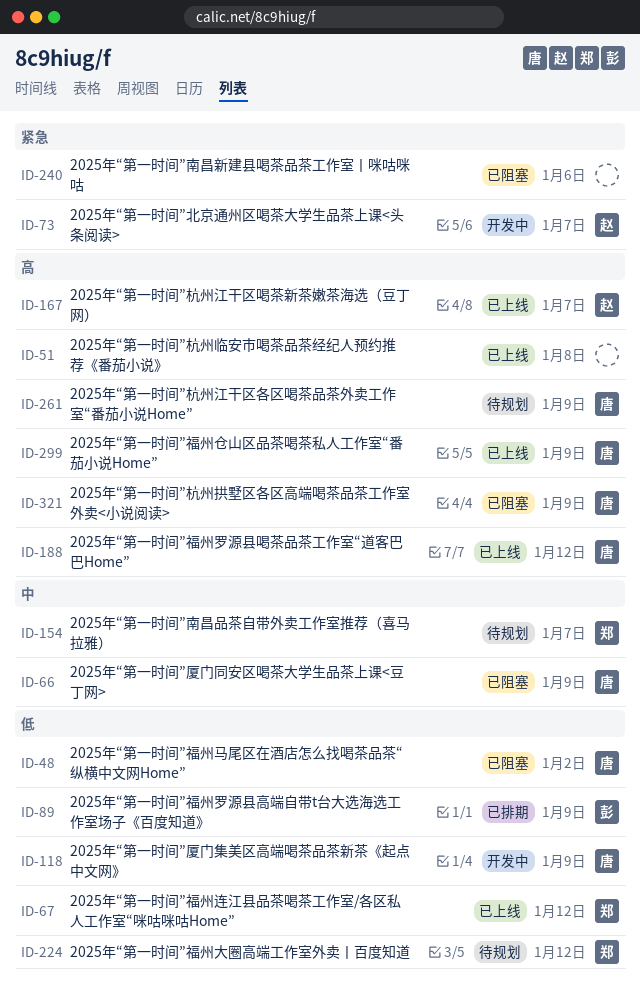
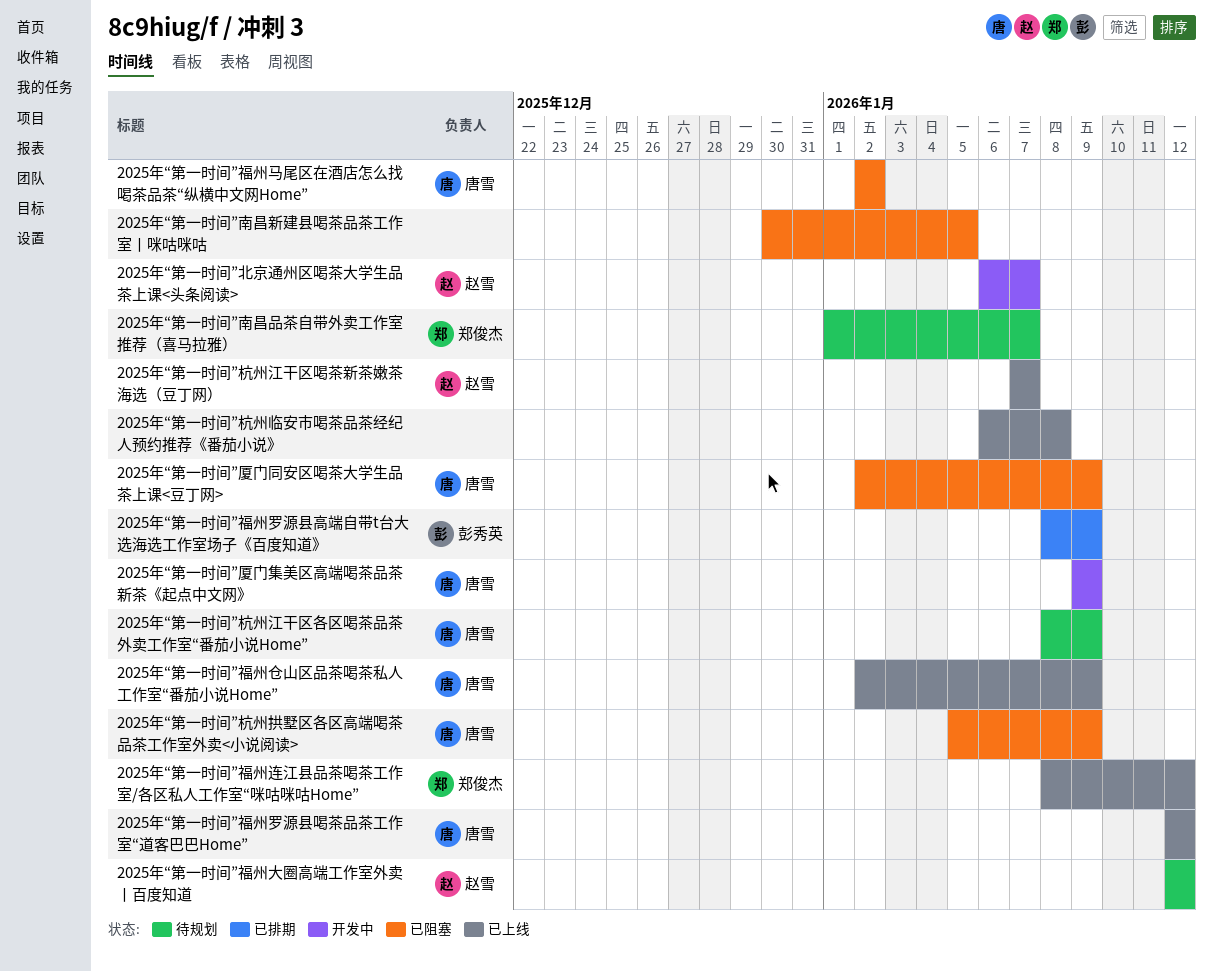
2025年“第一时间”南昌新建县喝茶品茶工作室丨咪咕咪咕, due: Jan 6 -> Jan 5
2025年“第一时间”福州大圈高端工作室外卖丨百度知道, owner: 郑俊杰 -> 赵雪

